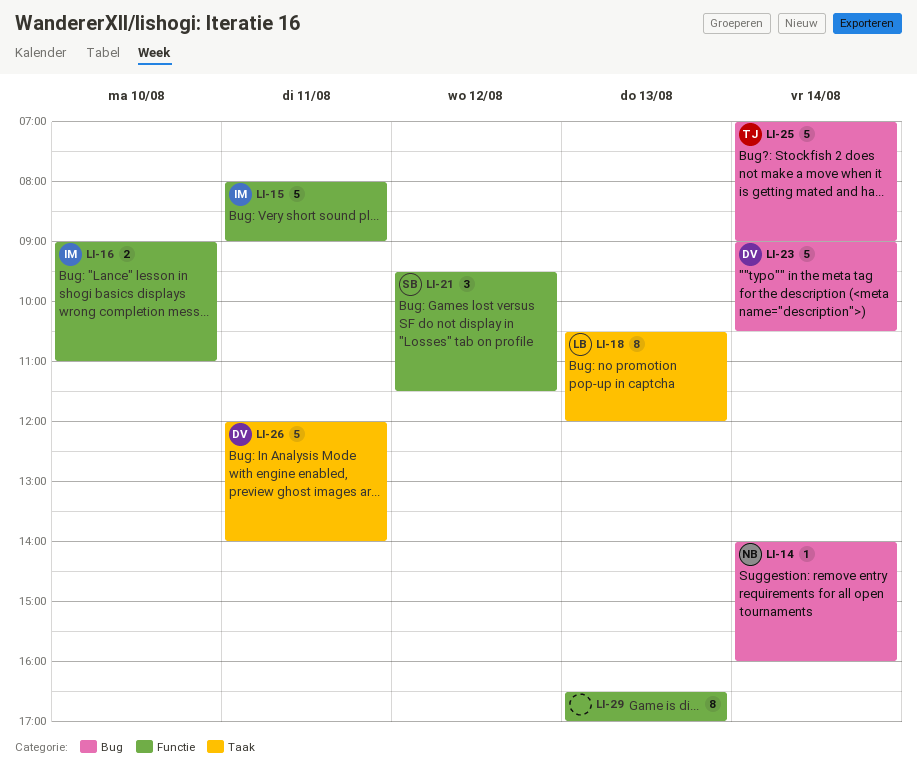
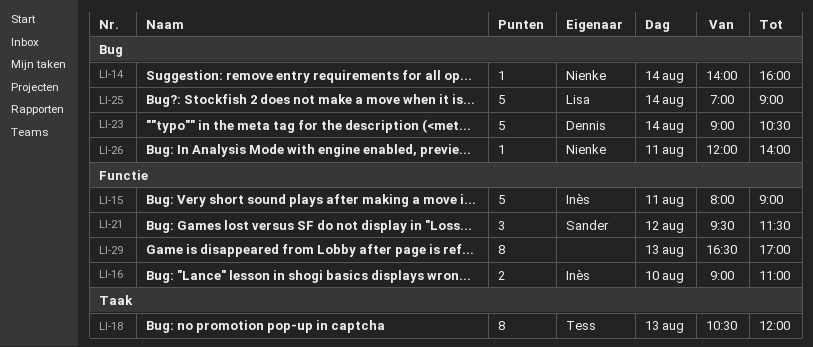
LI-18, owner: Lisa -> Tess
LI-25, owner: Tess -> Lisa
LI-26, owner: Dennis -> Nienke
LI-26, label: Taak -> Bug
LI-26, estimate: 5 -> 1

